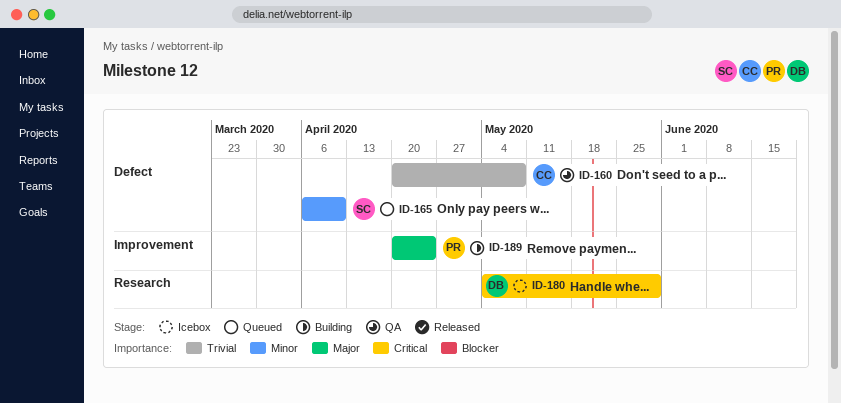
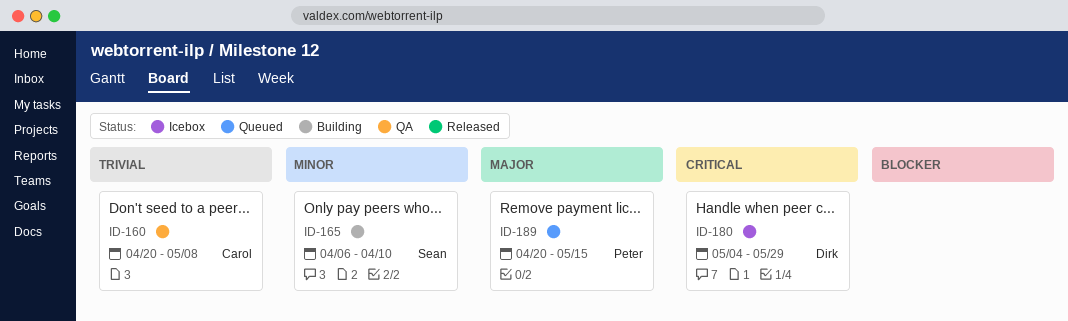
ID-165, status: Queued -> Building
ID-189, status: Building -> Queued
ID-189, due: Apr 24 -> May 15

